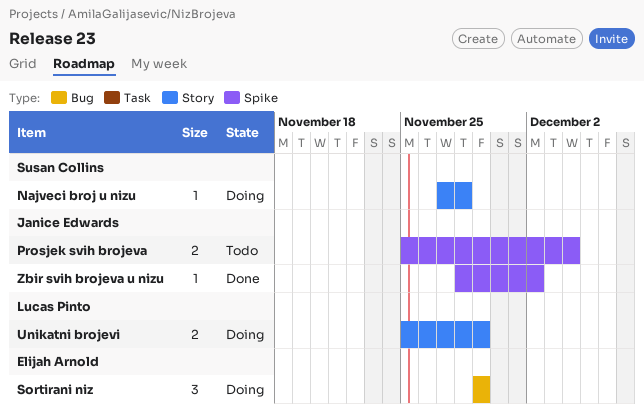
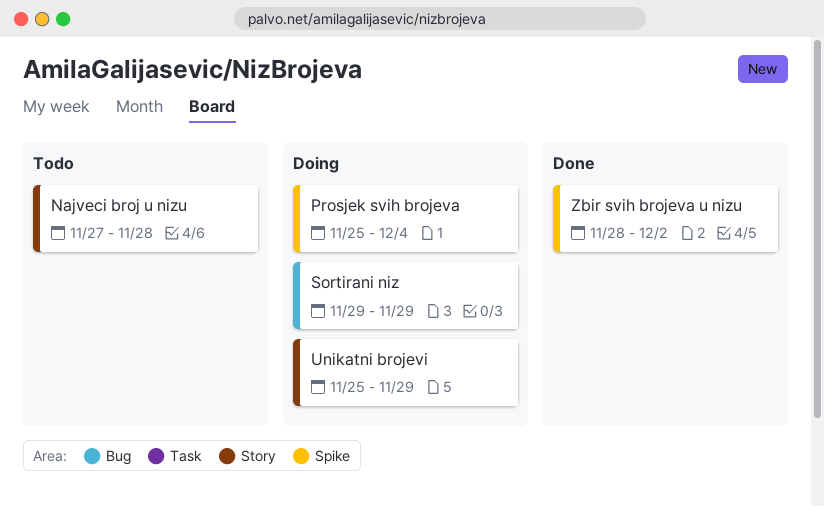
Najveci broj u nizu, status: Doing -> Todo
Prosjek svih brojeva, status: Todo -> Doing

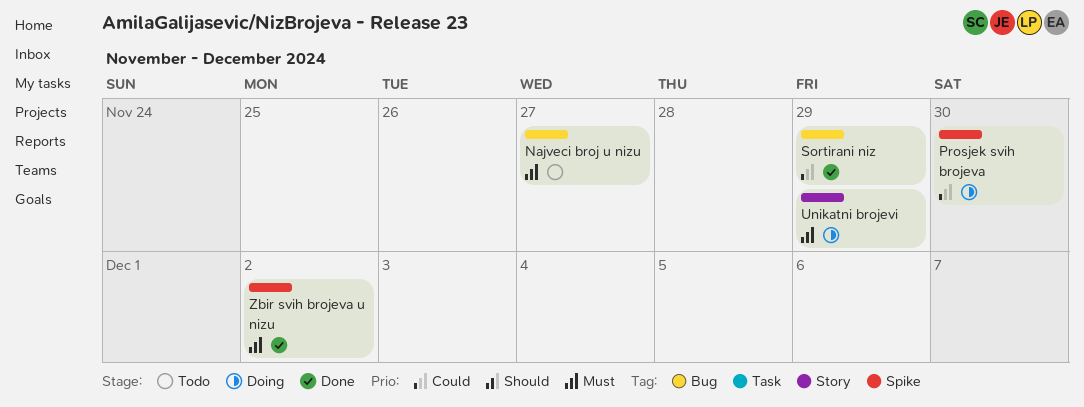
Najveci broj u nizu, label: Story -> Bug
Najveci broj u nizu, due: Nov 28 -> Nov 27
Prosjek svih brojeva, due: Dec 4 -> Nov 30
Sortirani niz, status: Doing -> Done

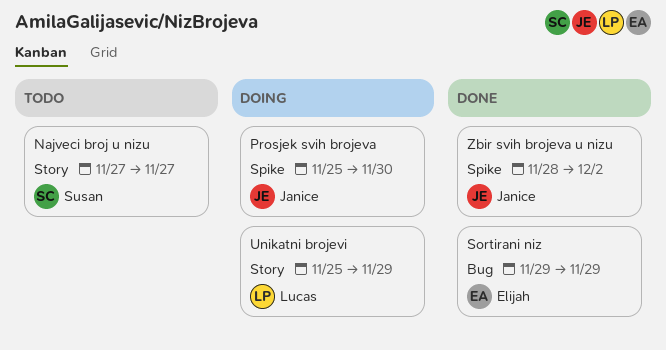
Najveci broj u nizu, label: Bug -> Story

